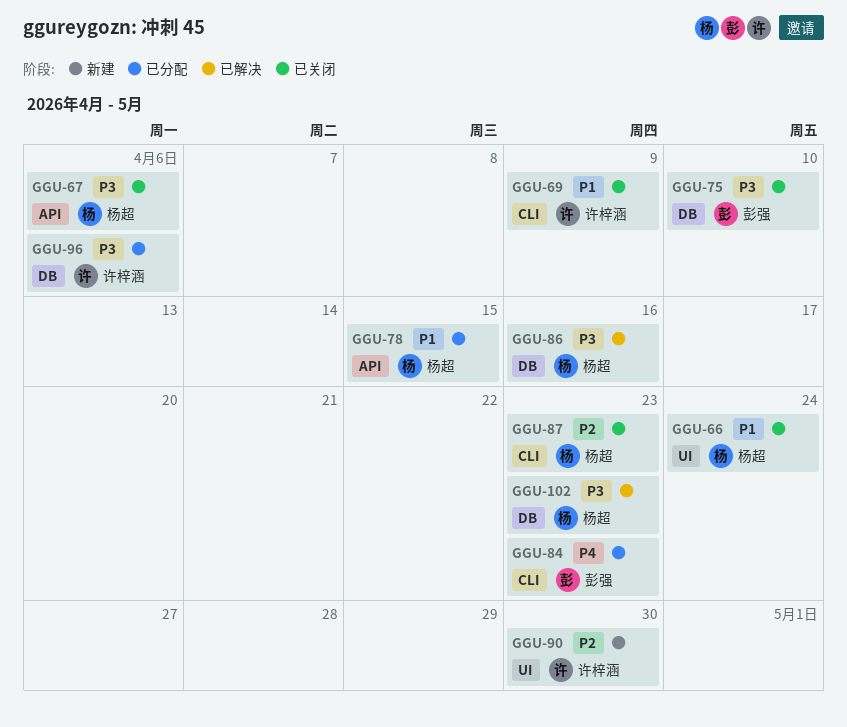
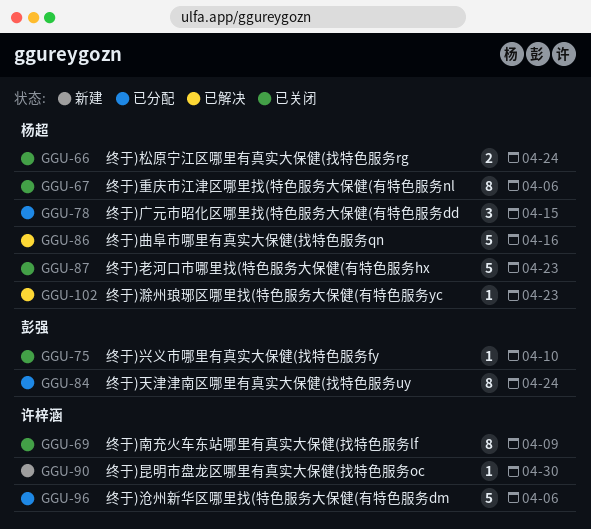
GGU-84, due: Apr 23 -> Apr 24

